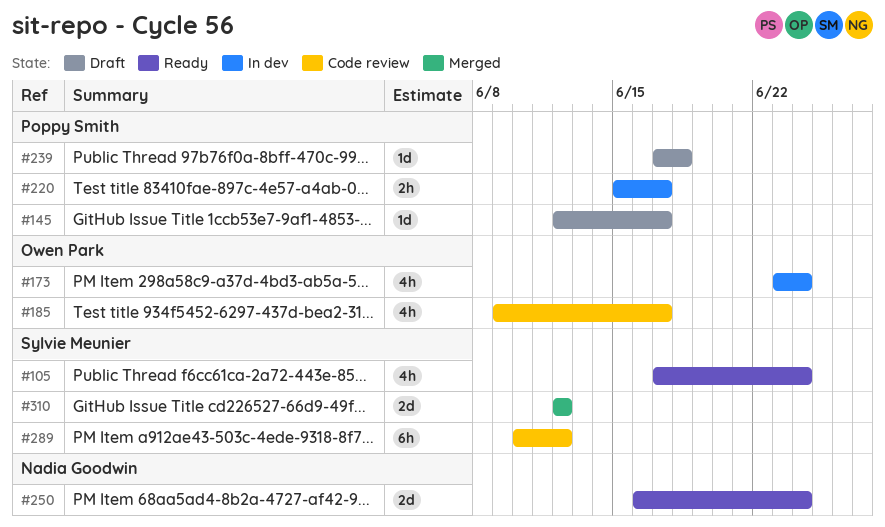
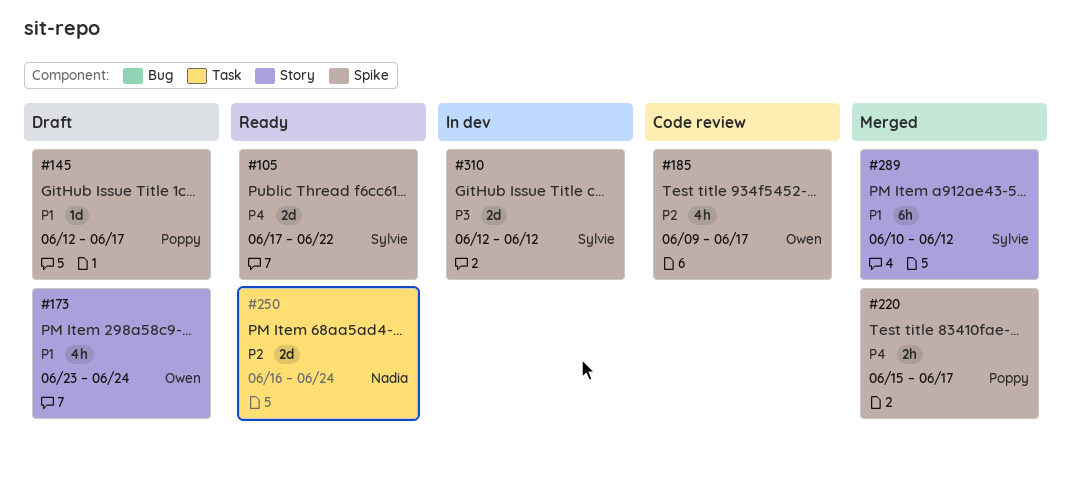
#105, estimate: 4h -> 2d
#105, due: Jun 24 -> Jun 22
#173, status: In dev -> Draft
#220, status: In dev -> Merged
#239: present -> none
#289, status: Code review -> Merged
#310, status: Merged -> In dev

